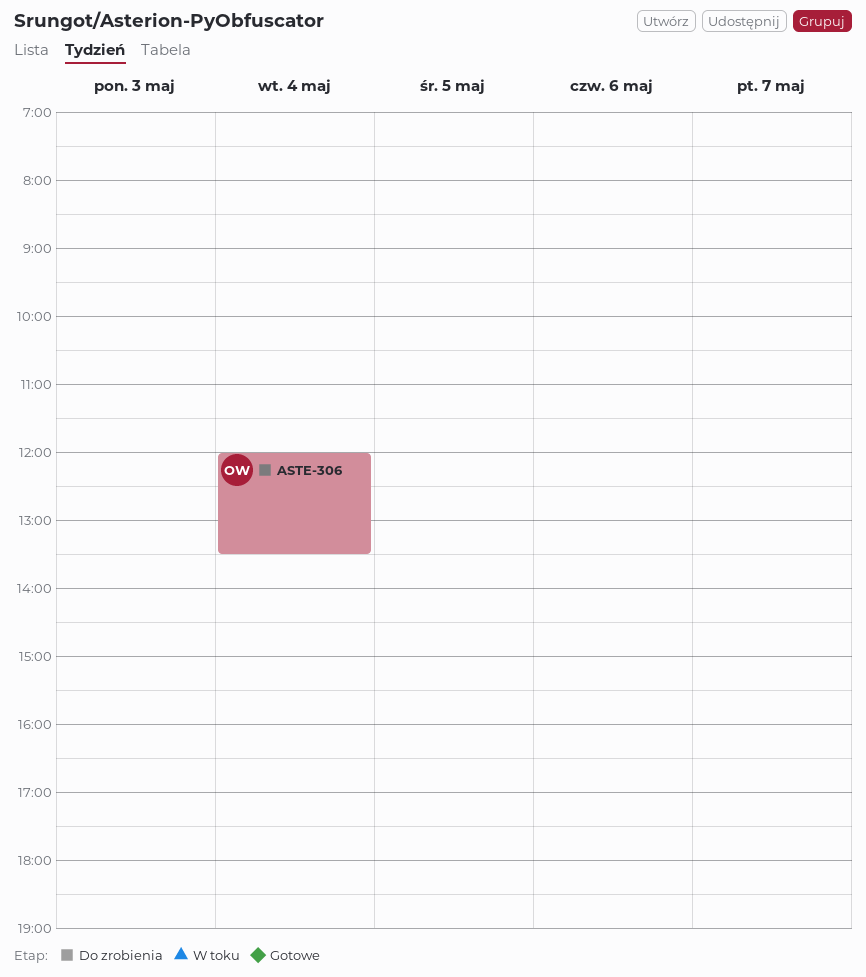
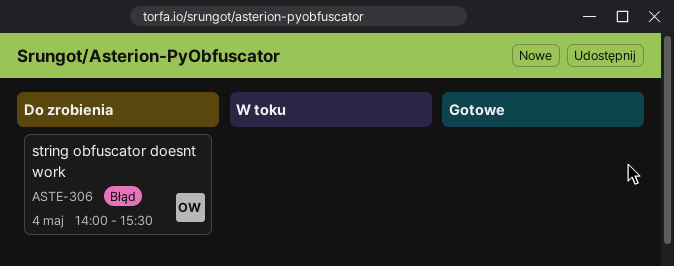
ASTE-306, begins: 12:00 -> 14:00
ASTE-306, ends: 13:30 -> 15:30

